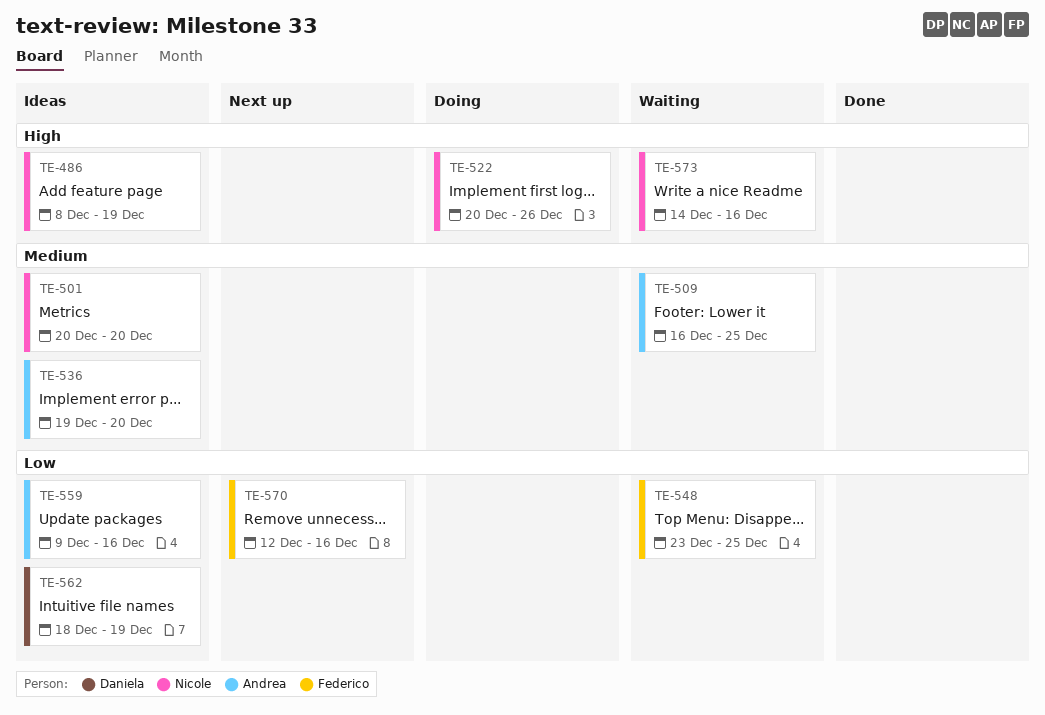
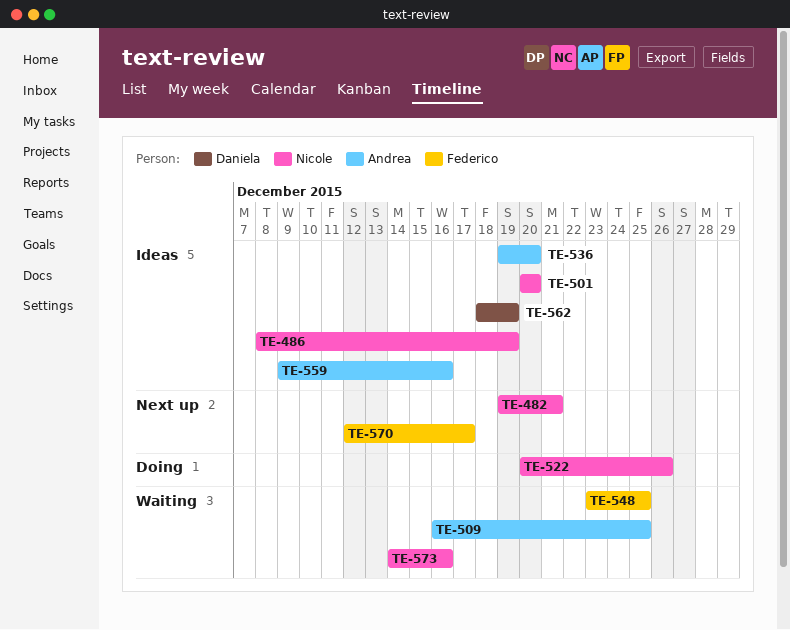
TE-482: none -> present
TE-570, due: Dec 16 -> Dec 17

